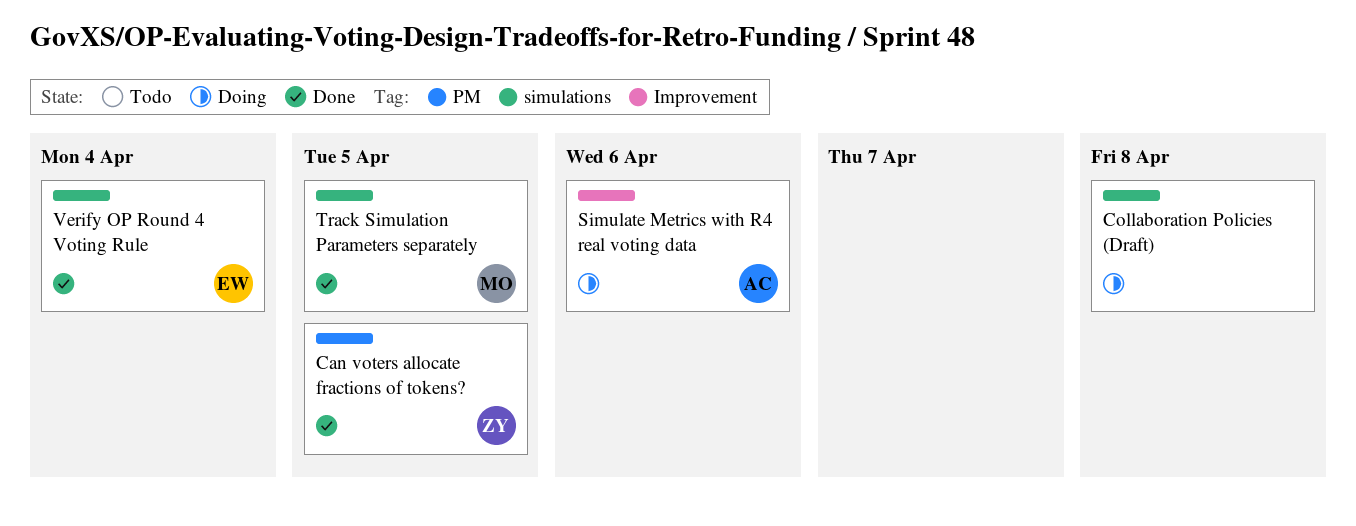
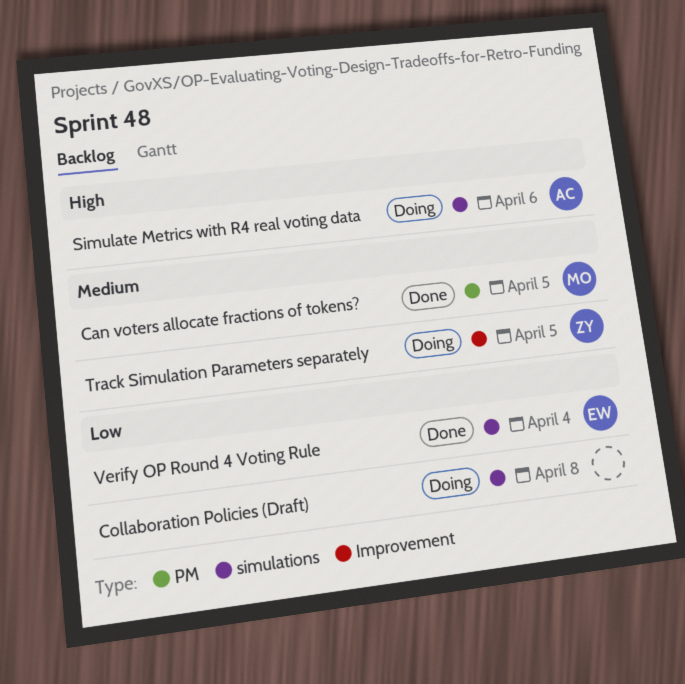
Can voters allocate fractions of tokens?, owner: ZY -> MO
Simulate Metrics with R4 real voting data, label: Improvement -> simulations
Track Simulation Parameters separately, status: Done -> Doing
Track Simulation Parameters separately, owner: MO -> ZY
Track Simulation Parameters separately, label: simulations -> Improvement

